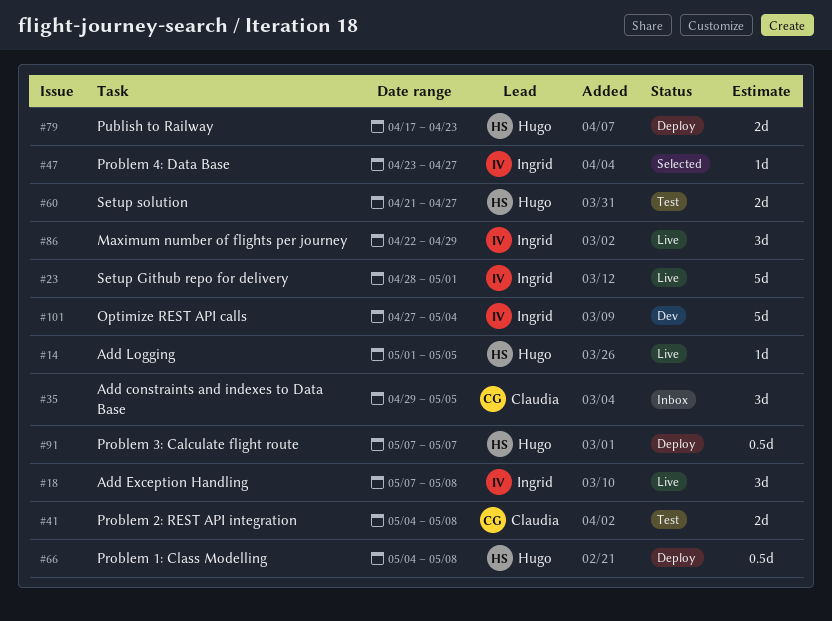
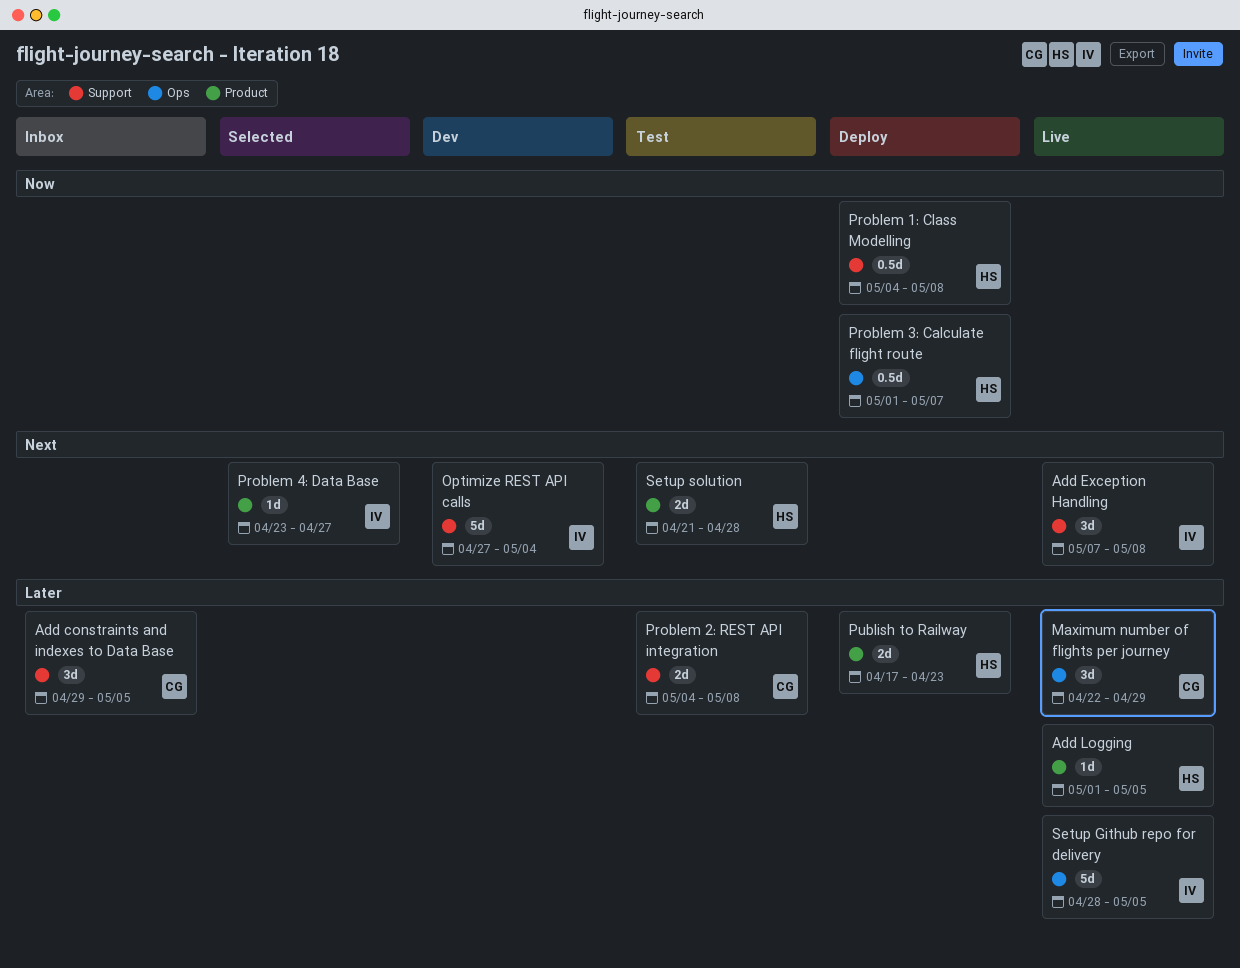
Maximum number of flights per journey, owner: Ingrid -> Claudia
Problem 3: Calculate flight route, start: May 7 -> May 1
Setup Github repo for delivery, due: May 1 -> May 5
Setup solution, due: Apr 27 -> Apr 28

